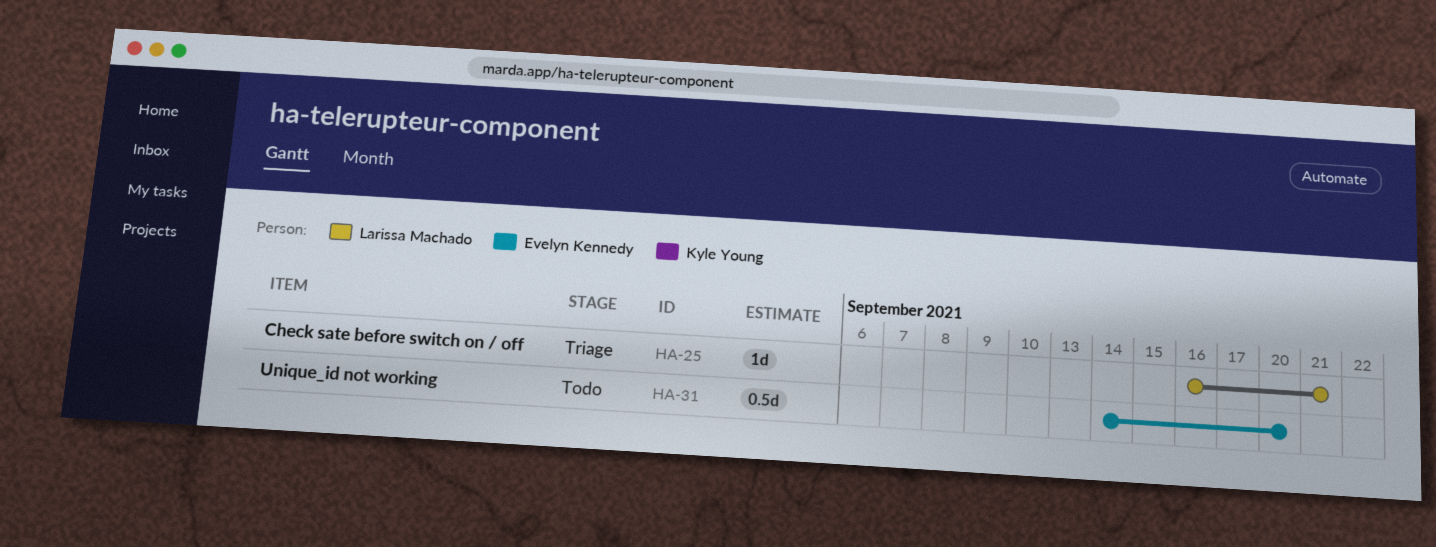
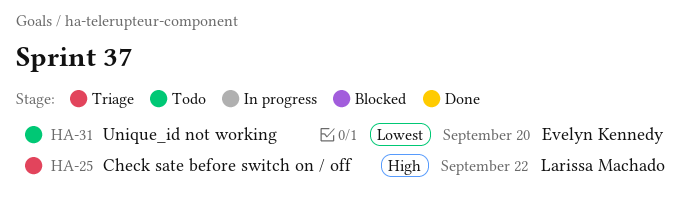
HA-25, due: Sep 21 -> Sep 22

